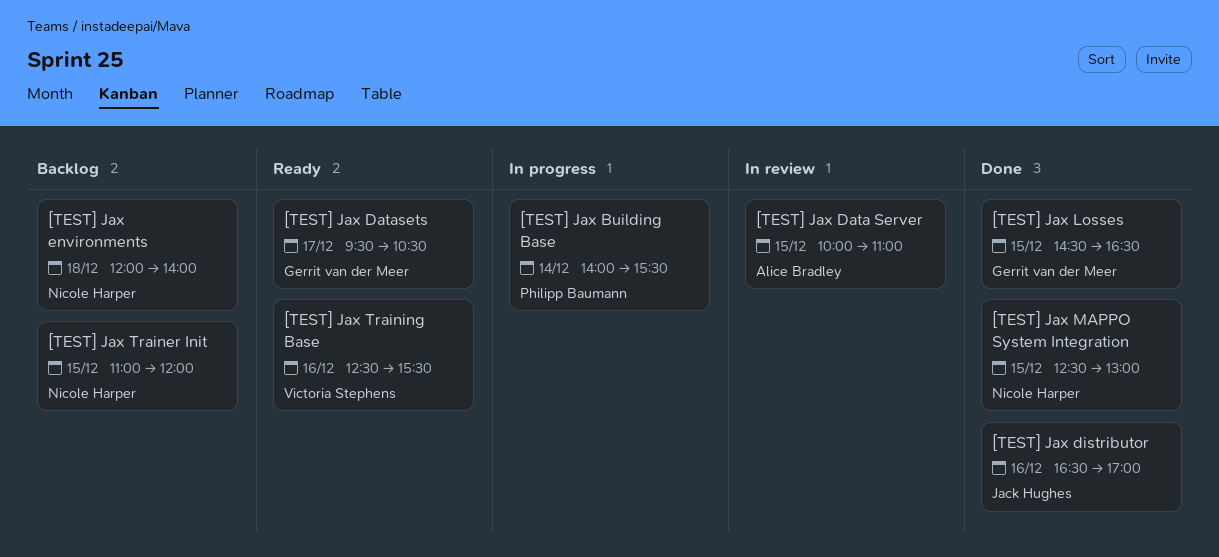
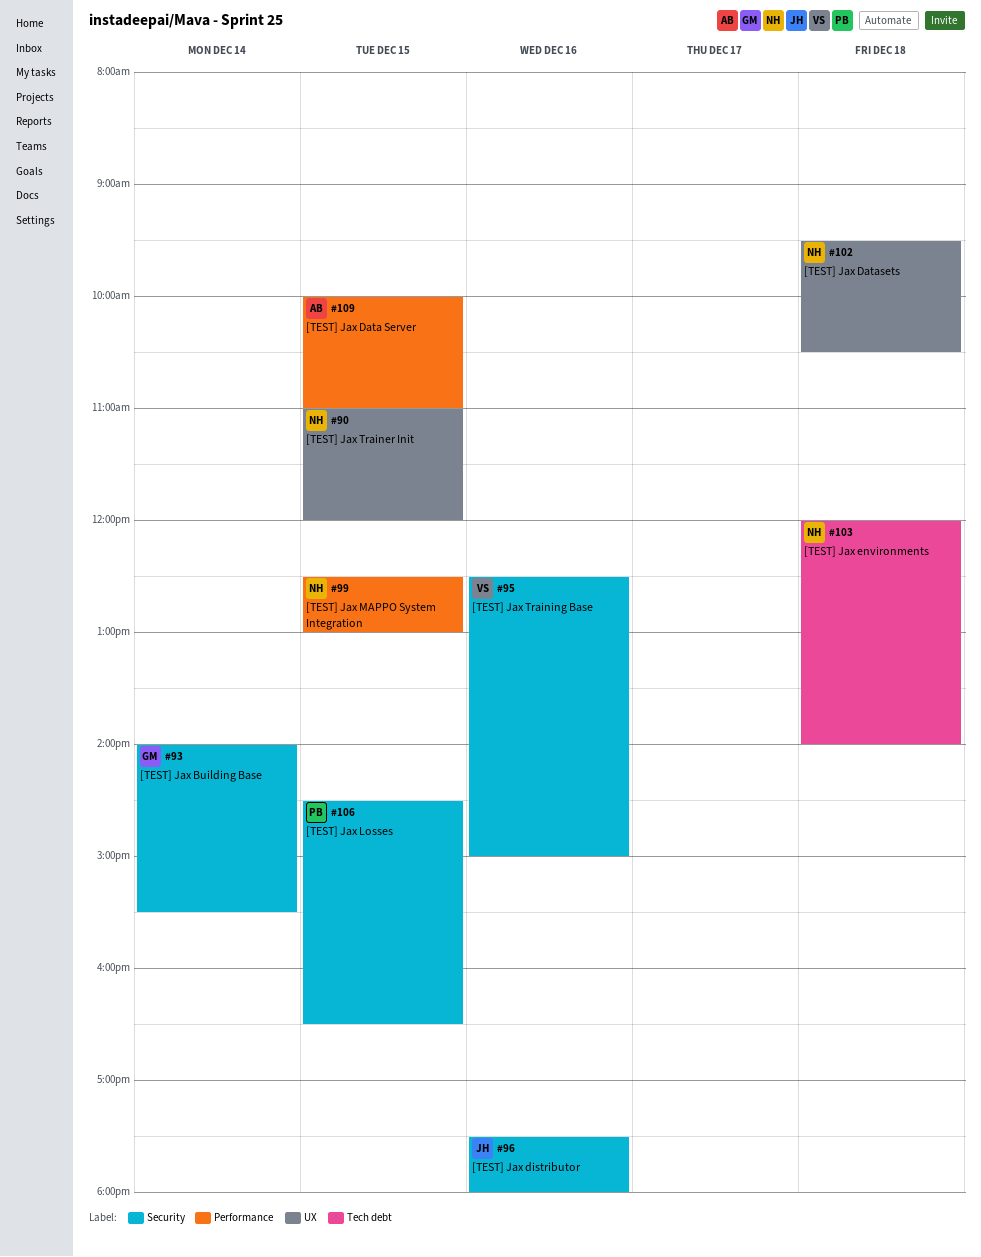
[TEST] Jax Building Base, owner: Philipp Baumann -> Gerrit van der Meer
[TEST] Jax Datasets, owner: Gerrit van der Meer -> Nicole Harper
[TEST] Jax Datasets, day: Dec 17 -> Dec 18
[TEST] Jax distributor, begins: 16:30 -> 17:30
[TEST] Jax distributor, ends: 17:00 -> 18:00
[TEST] Jax Losses, owner: Gerrit van der Meer -> Philipp Baumann
[TEST] Jax Training Base, ends: 15:30 -> 15:00

